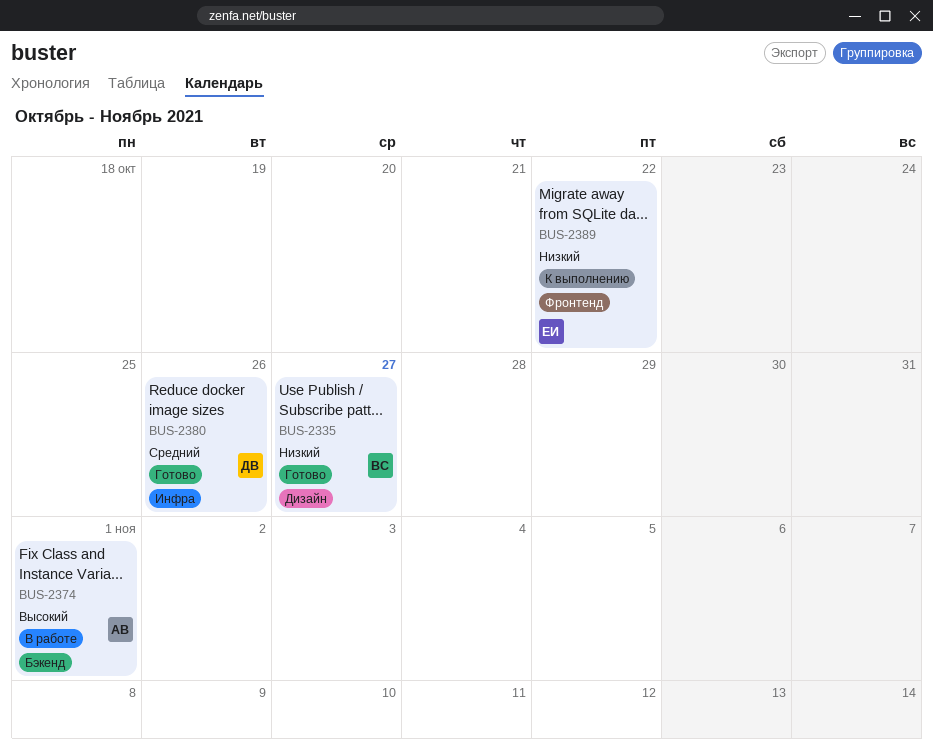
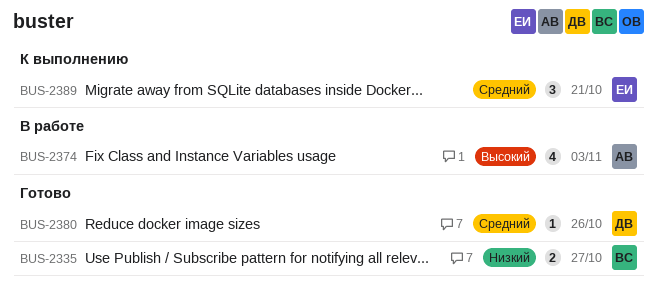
BUS-2374, due: Nov 1 -> Nov 3
BUS-2389, priority: Низкий -> Средний
BUS-2389, due: Oct 22 -> Oct 21

